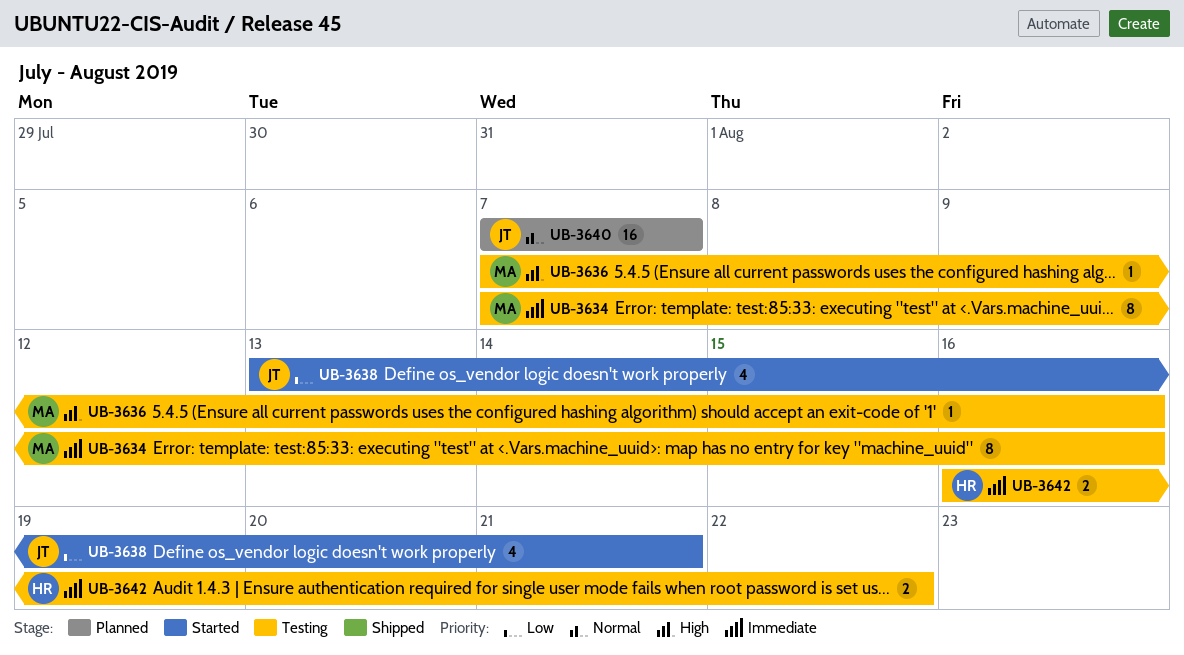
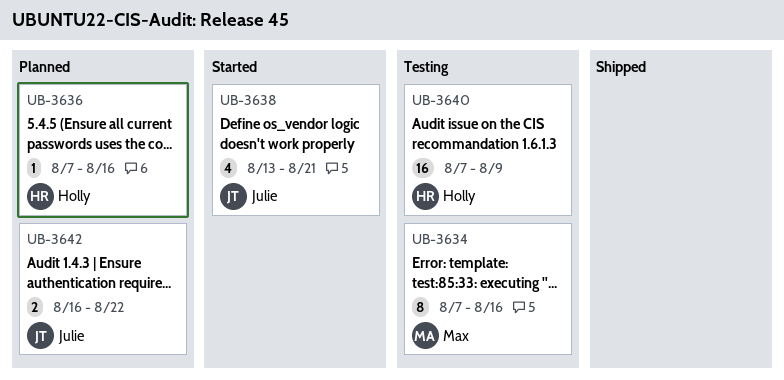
UB-3636, status: Testing -> Planned
UB-3636, owner: Max -> Holly
UB-3640, status: Planned -> Testing
UB-3640, owner: Julie -> Holly
UB-3640, due: Aug 7 -> Aug 9
UB-3642, status: Testing -> Planned
UB-3642, owner: Holly -> Julie

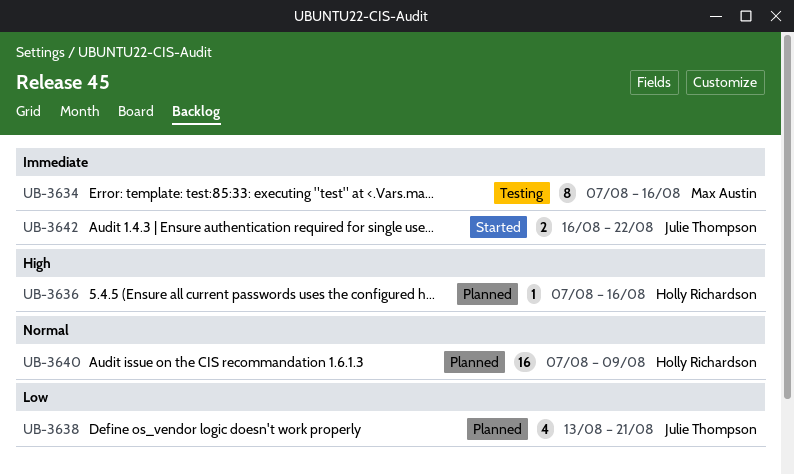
UB-3638, status: Started -> Planned
UB-3640, status: Testing -> Planned
UB-3642, status: Planned -> Started

